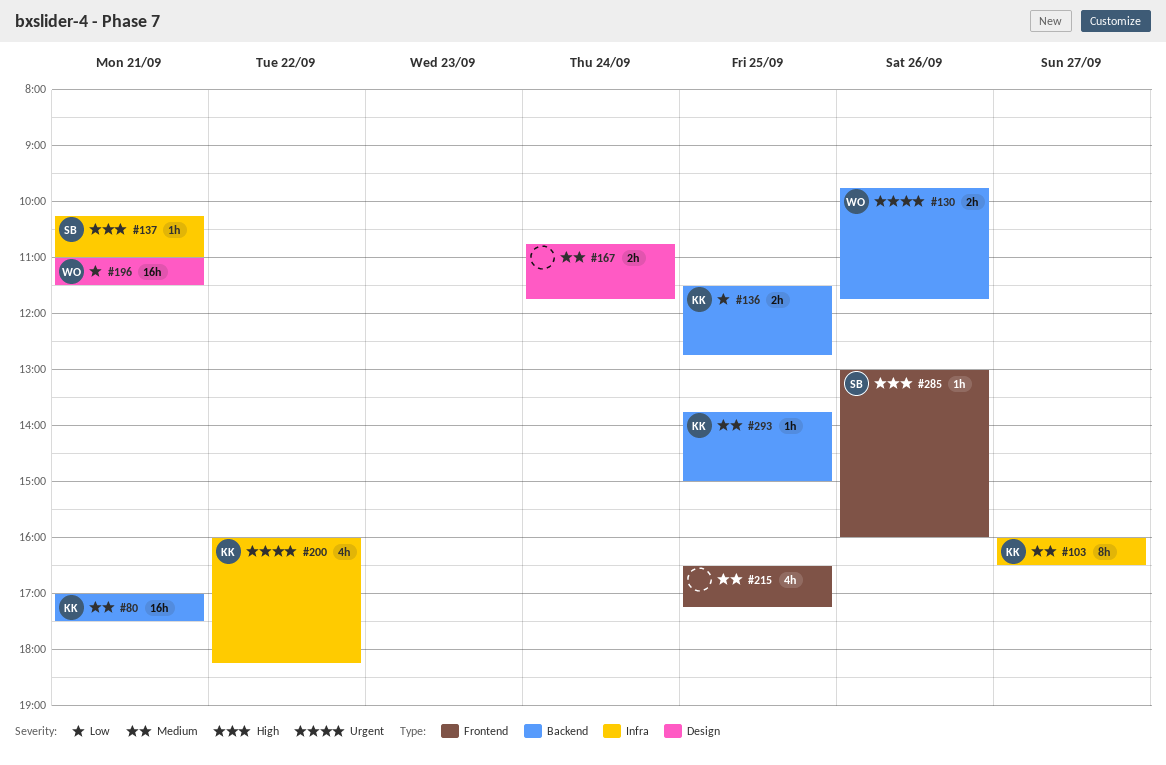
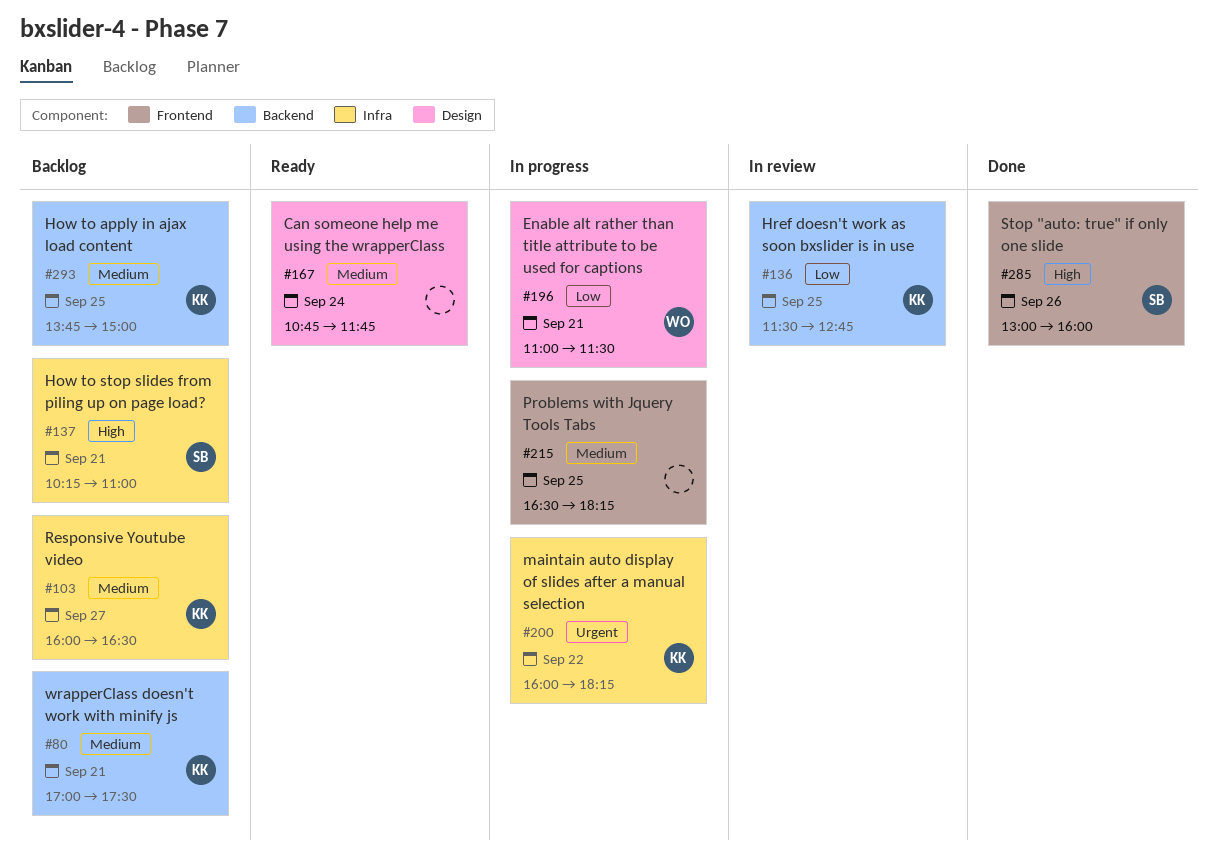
#130: present -> none
#215, ends: 17:15 -> 18:15

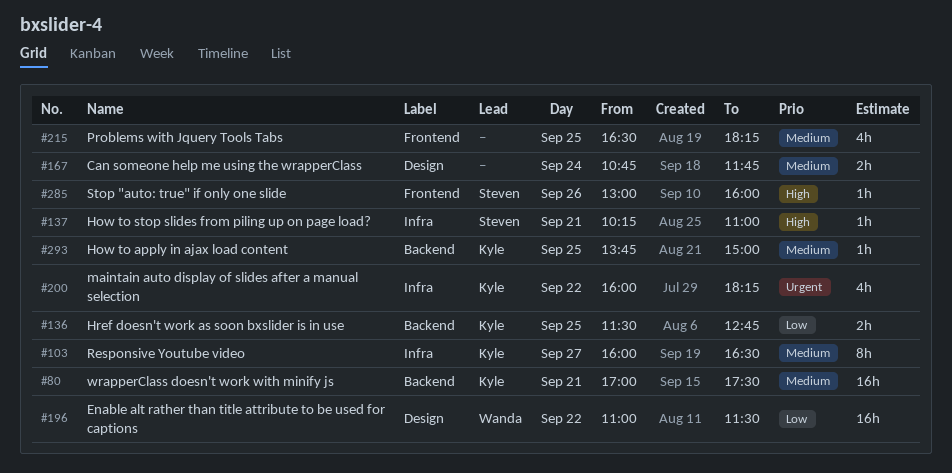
#196, day: Sep 21 -> Sep 22

